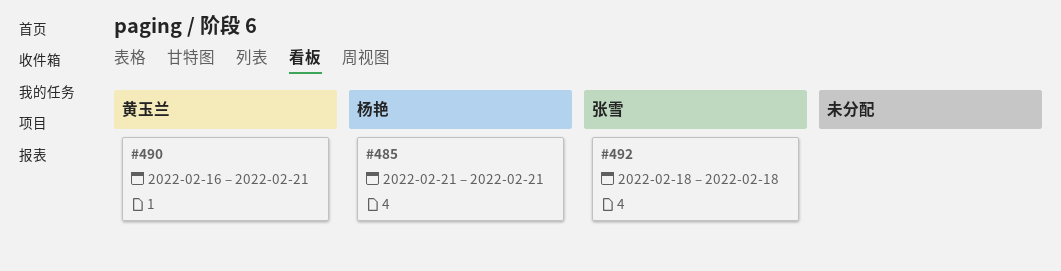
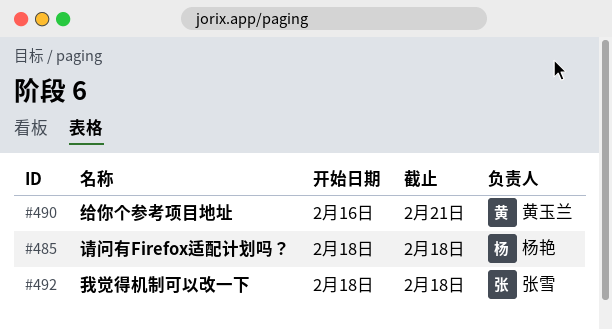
#485, start: Feb 21 -> Feb 18
#485, due: Feb 21 -> Feb 18

